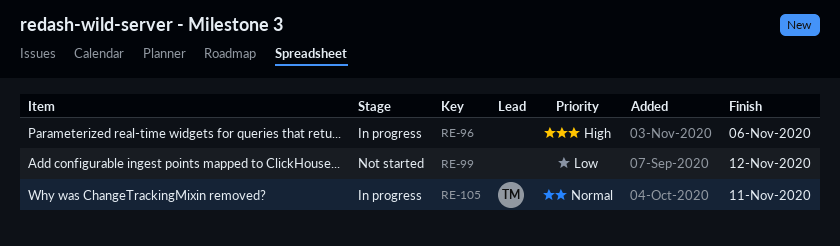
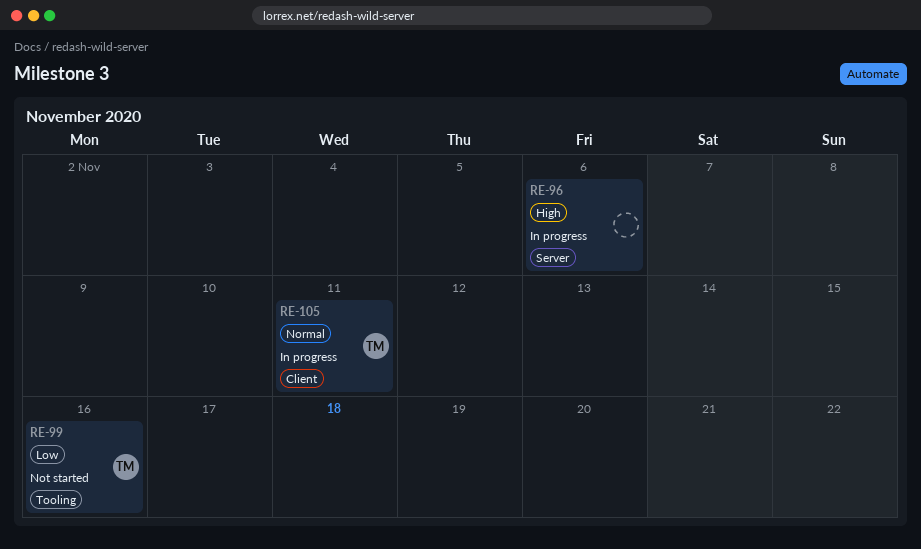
RE-99, owner: none -> TM
RE-99, due: Nov 12 -> Nov 16

